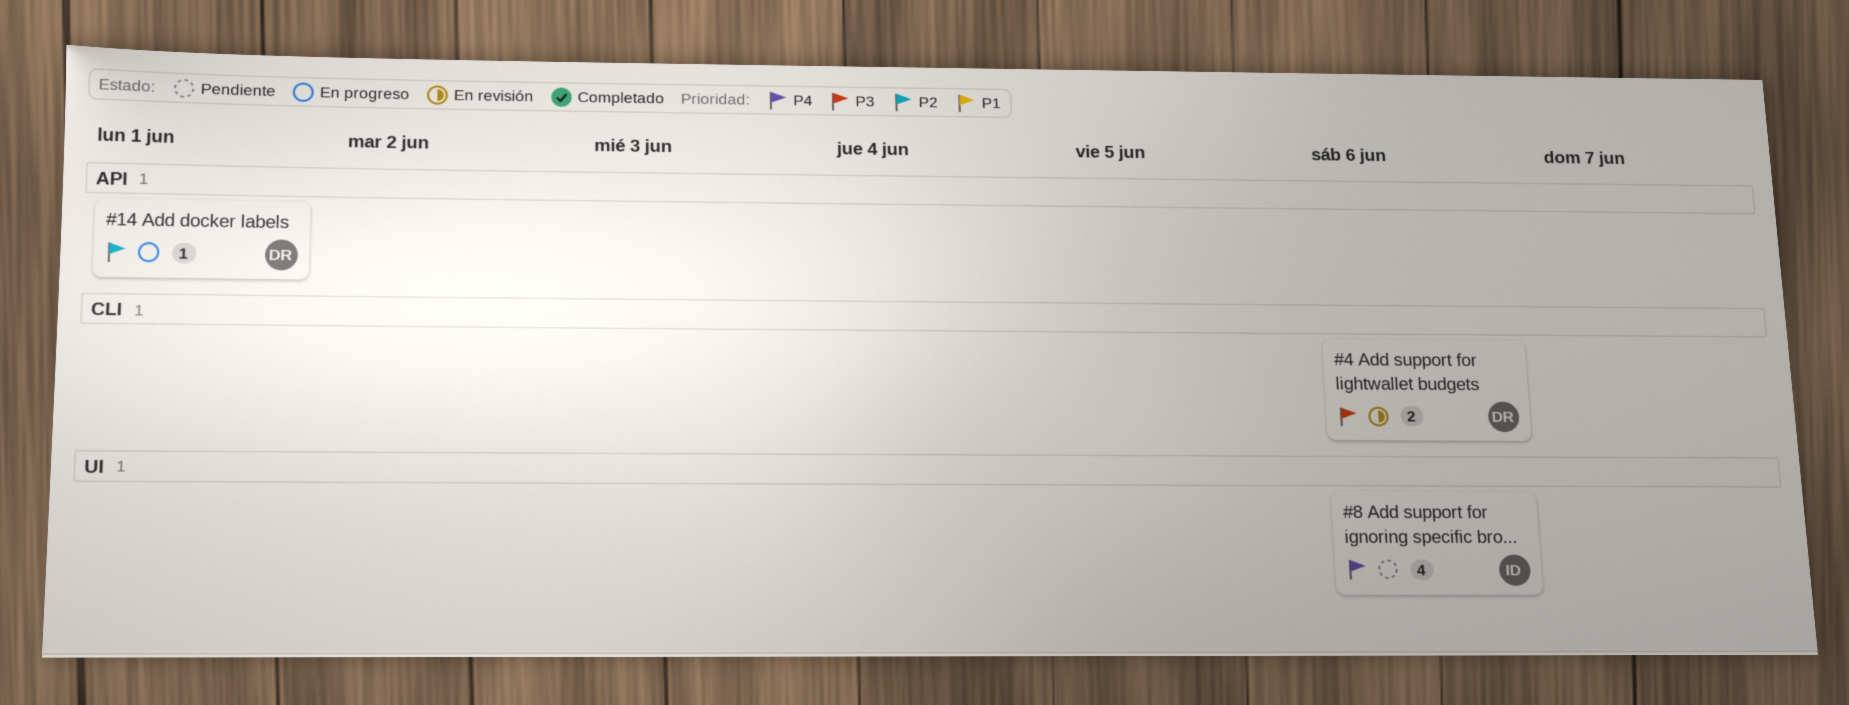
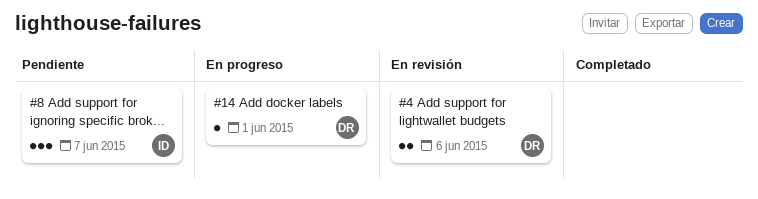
#8, estimate: 4 -> 3
#8, due: Jun 6 -> Jun 7

